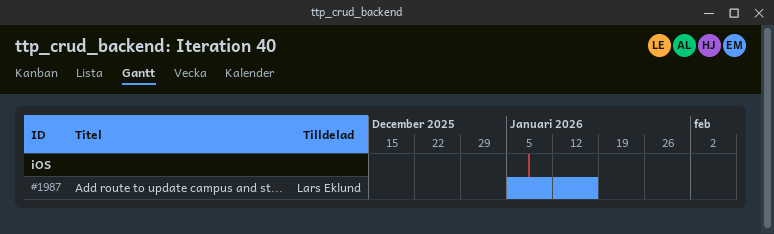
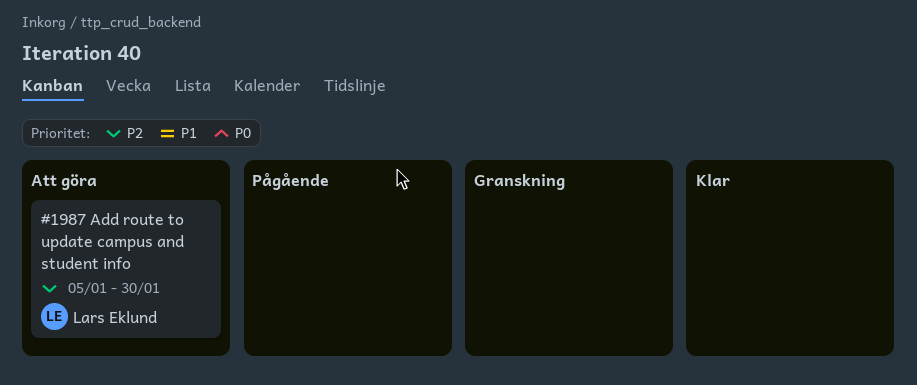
#1987, due: Jan 16 -> Jan 30

